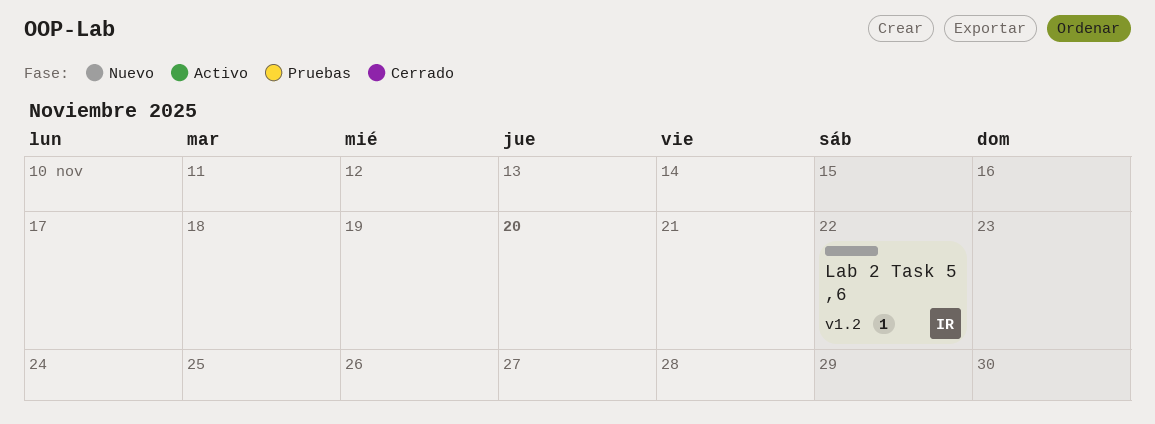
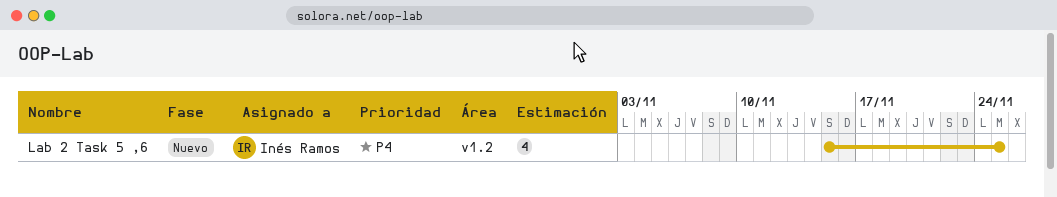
Lab 2 Task 5 ,6, estimate: 1 -> 4
Lab 2 Task 5 ,6, due: Nov 22 -> Nov 25

